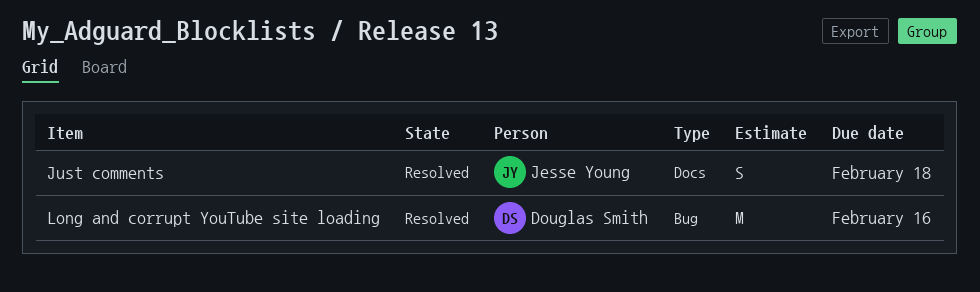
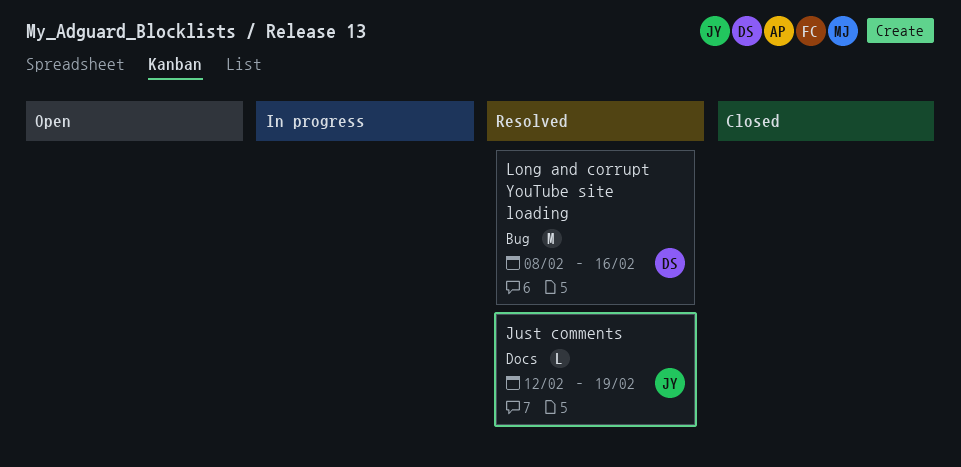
Just comments, estimate: S -> L
Just comments, due: Feb 18 -> Feb 19

